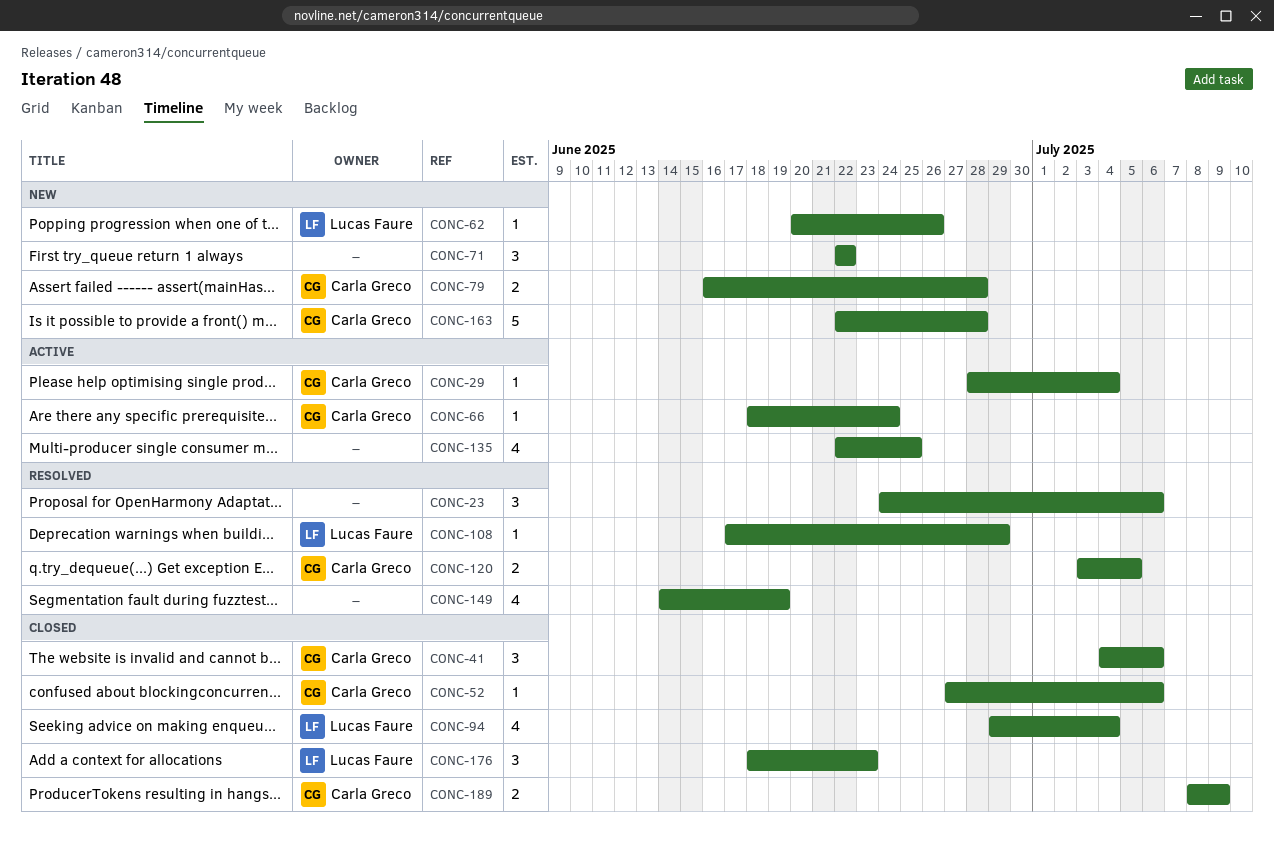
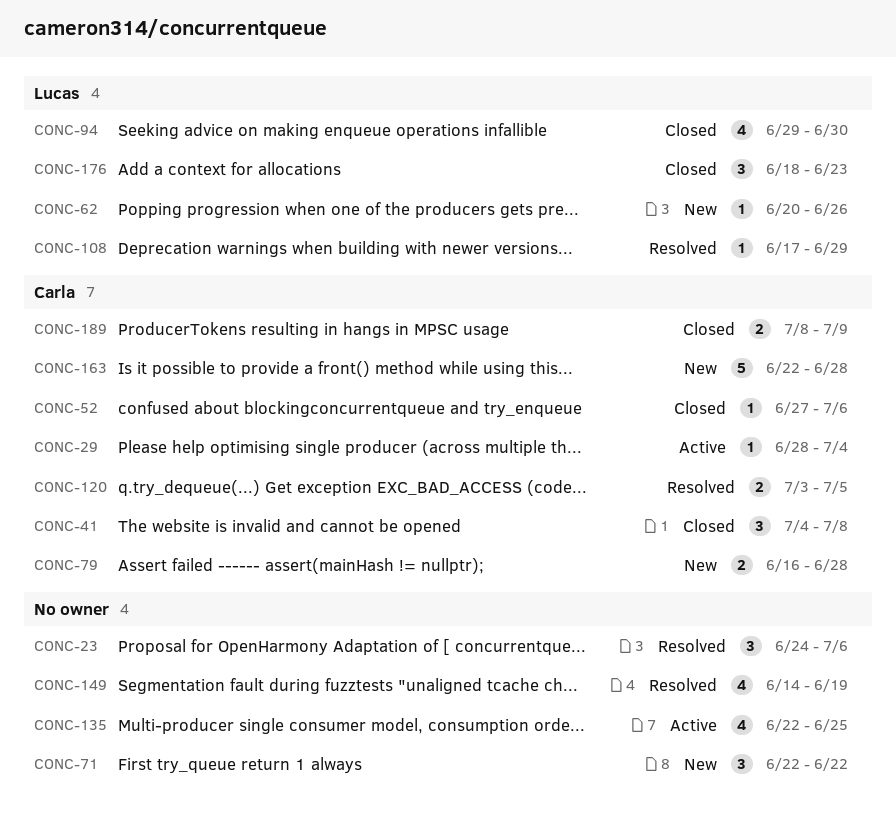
CONC-41, due: Jul 6 -> Jul 8
CONC-66: present -> none
CONC-94, due: Jul 4 -> Jun 30

